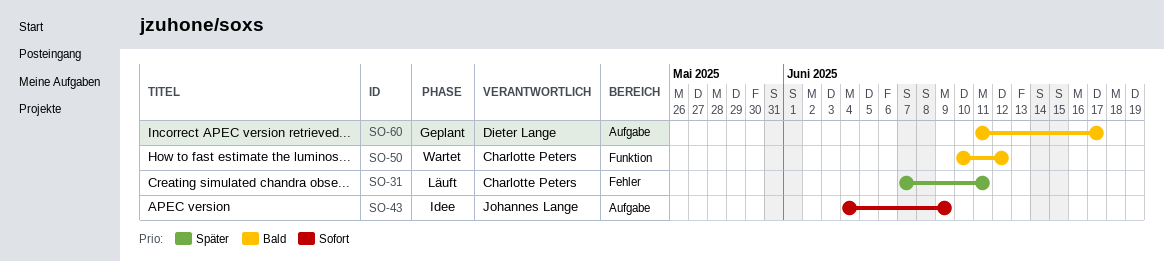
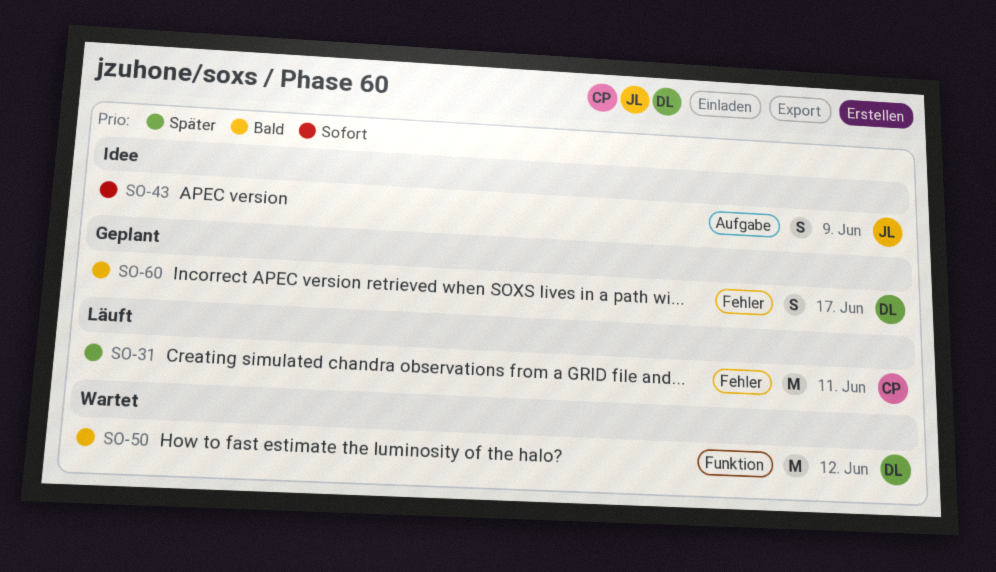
SO-50, owner: Charlotte Peters -> Dieter Lange
SO-60, label: Aufgabe -> Fehler

